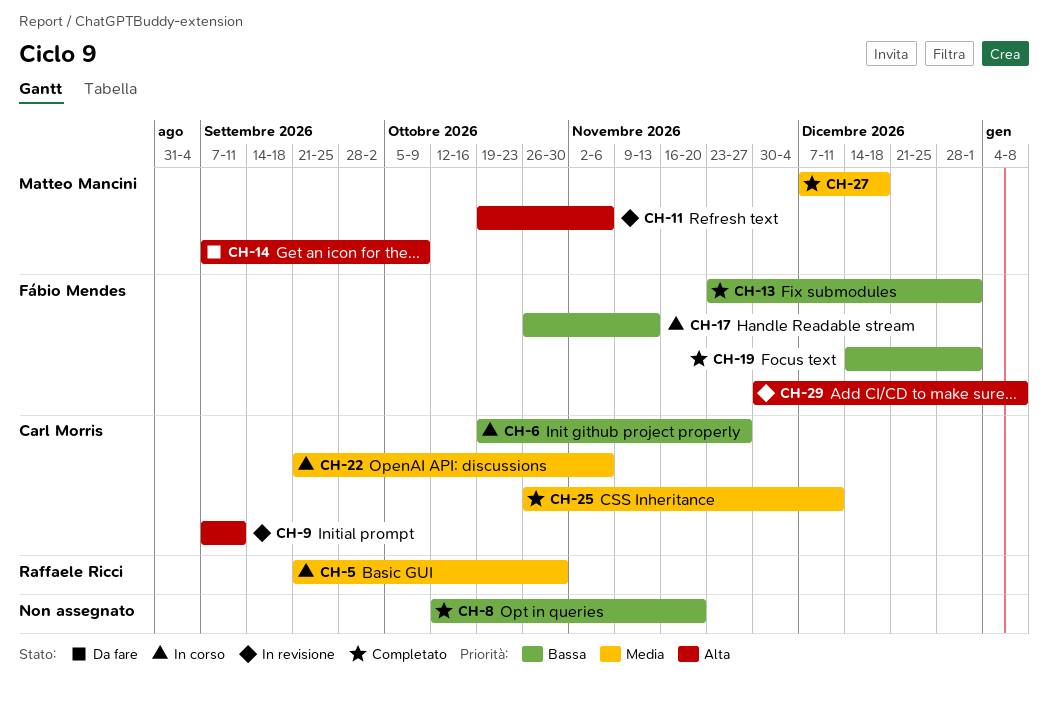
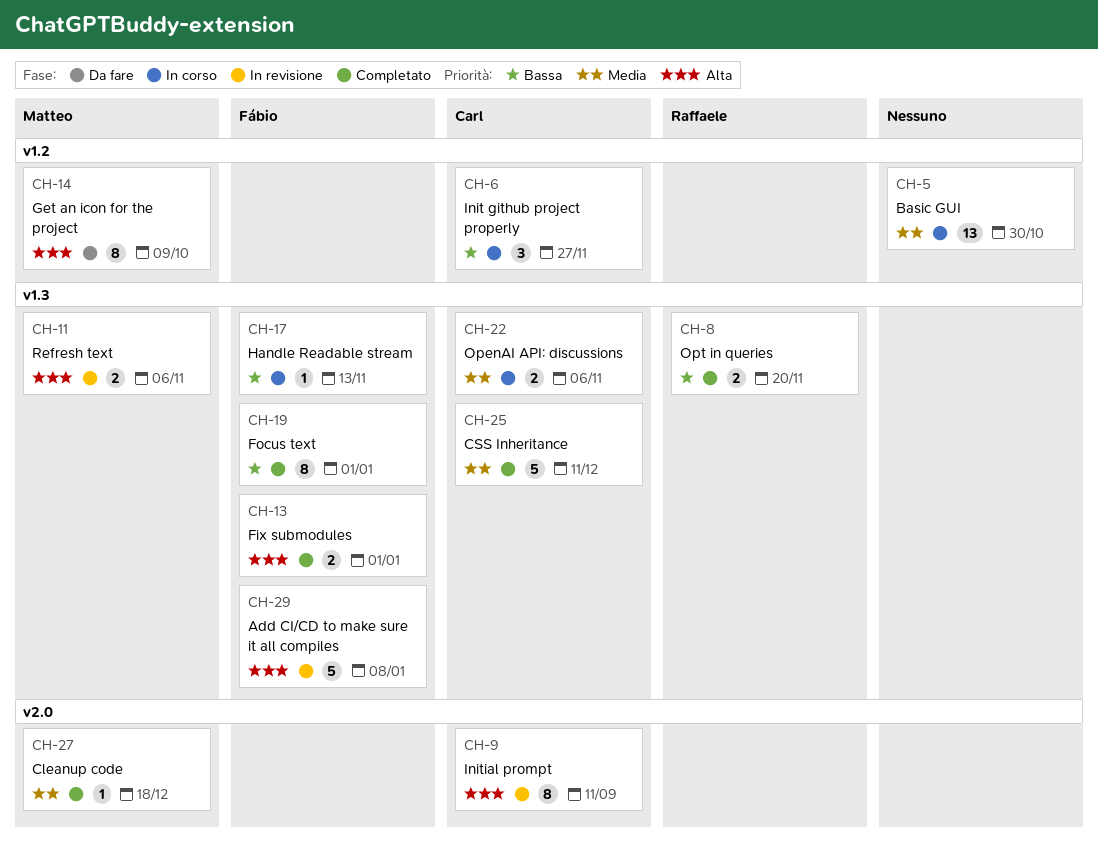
CH-5, owner: Raffaele Ricci -> none
CH-8, owner: none -> Raffaele Ricci
CH-13, priority: Bassa -> Alta

